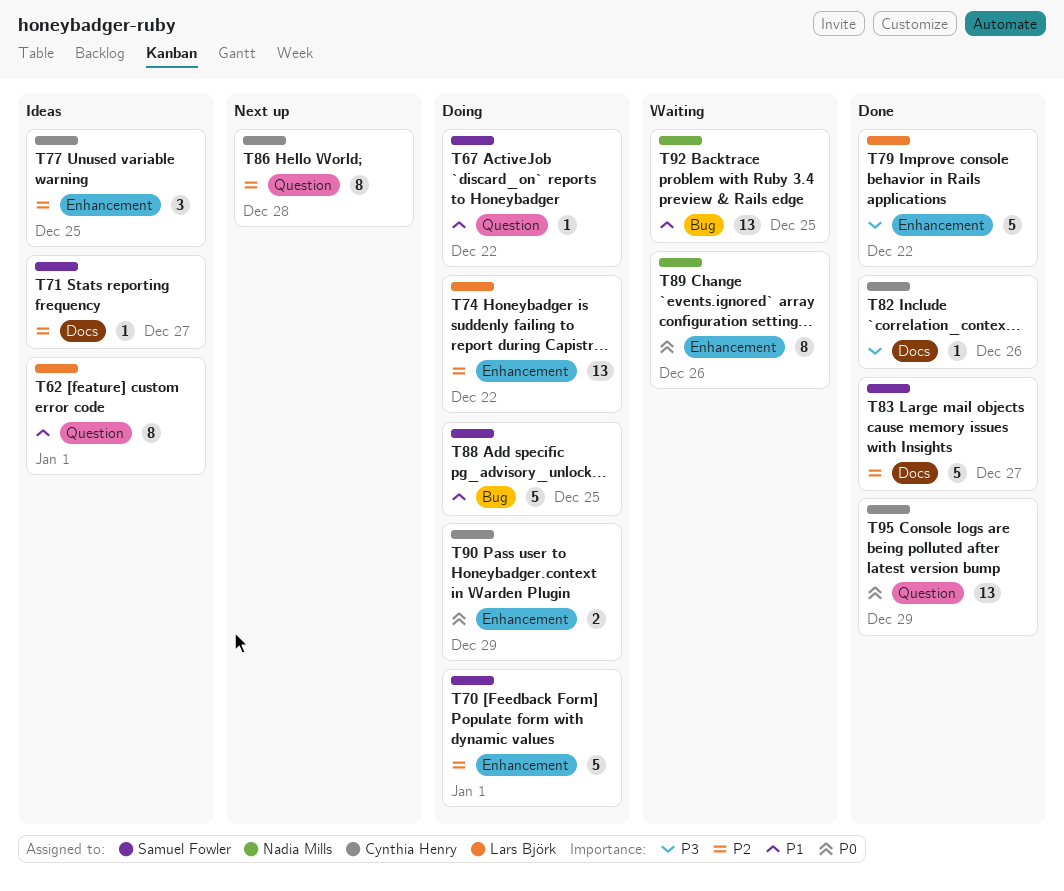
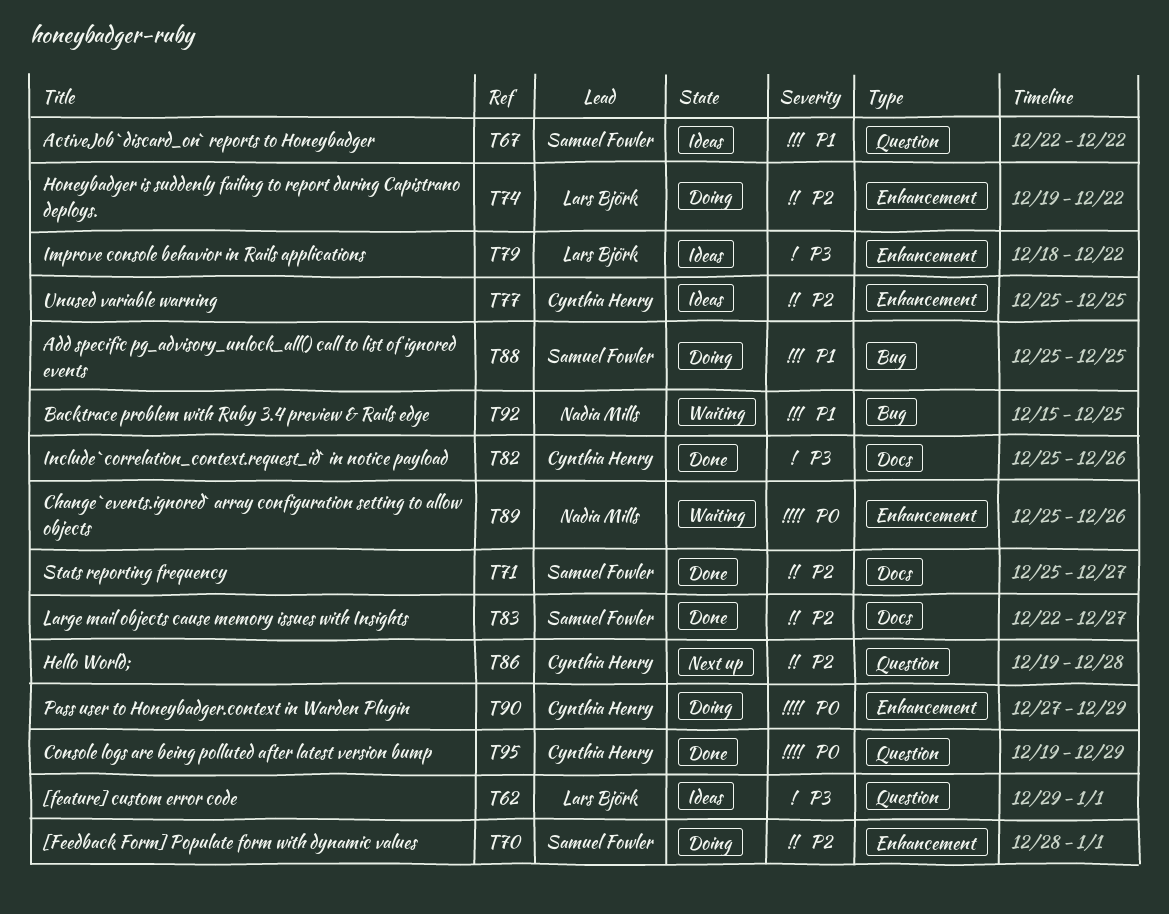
T62, priority: P1 -> P3
T67, status: Doing -> Ideas
T71, status: Ideas -> Done
T79, status: Done -> Ideas

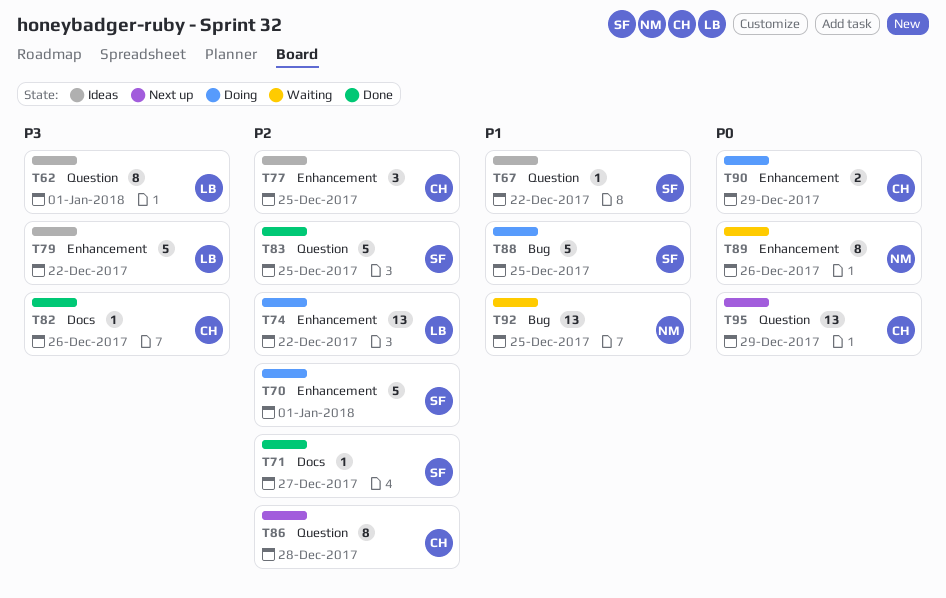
T83, label: Docs -> Question
T83, due: Dec 27 -> Dec 25
T95, status: Done -> Next up

